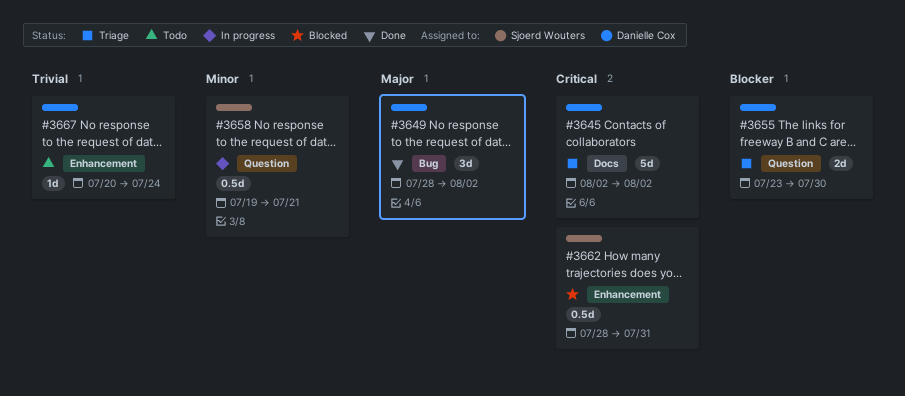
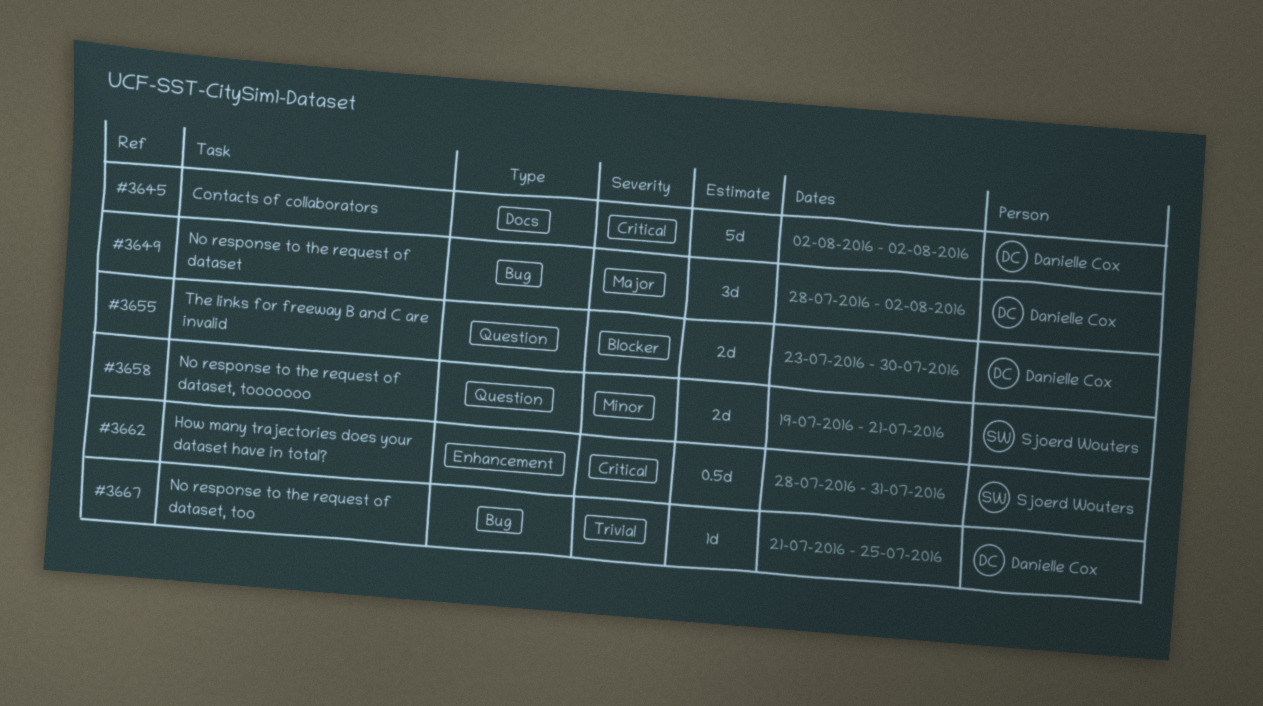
#3658, estimate: 0.5d -> 2d
#3667, label: Enhancement -> Bug
#3667, start: Jul 20 -> Jul 21
#3667, due: Jul 24 -> Jul 25

